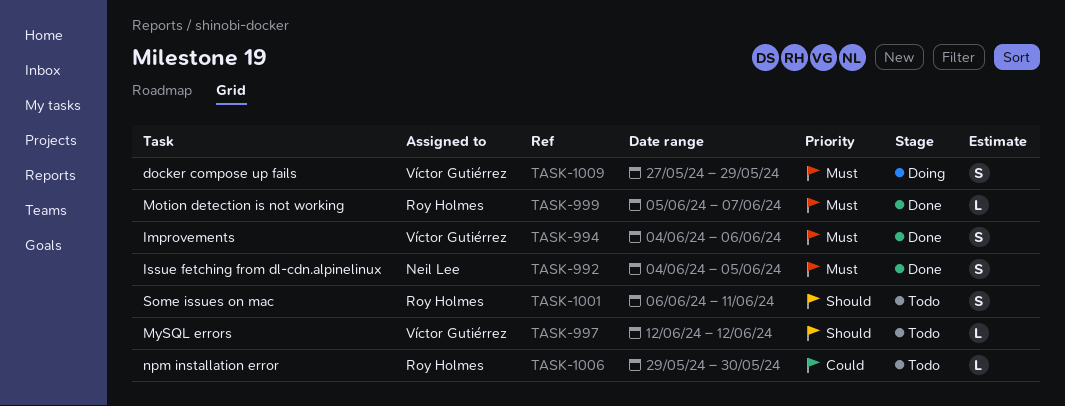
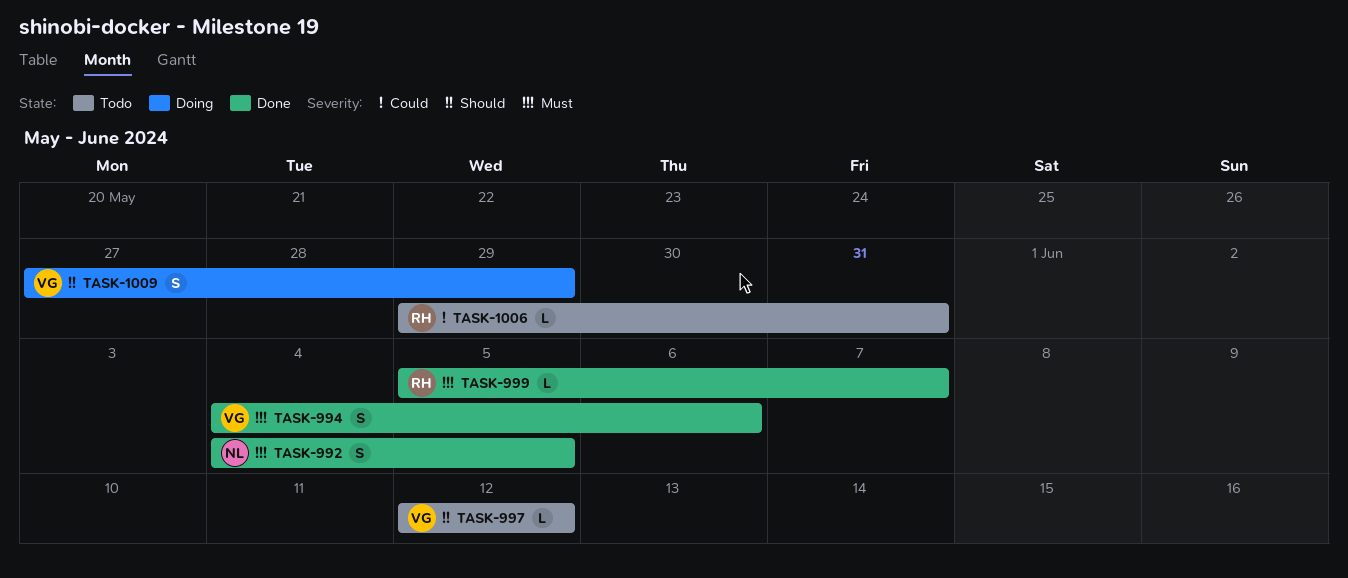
TASK-1001: present -> none
TASK-1006, due: May 30 -> May 31
TASK-1009, priority: Must -> Should

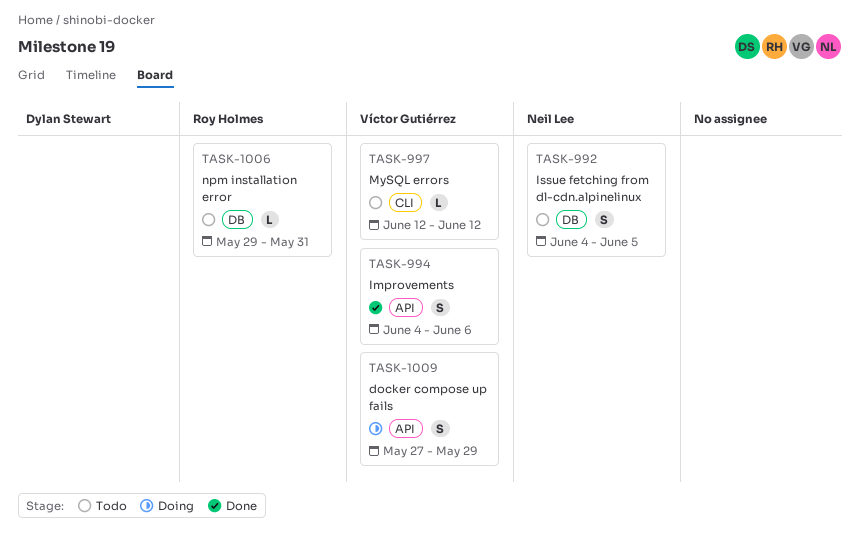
TASK-992, status: Done -> Todo
TASK-999: present -> none

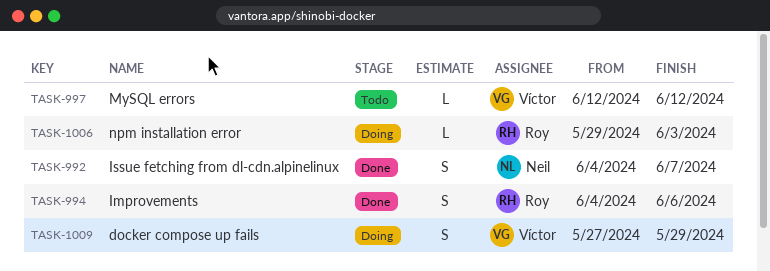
TASK-992, status: Todo -> Done
TASK-992, due: Jun 5 -> Jun 7
TASK-994, owner: Víctor Gutiérrez -> Roy Holmes
TASK-1006, status: Todo -> Doing
TASK-1006, due: May 31 -> Jun 3

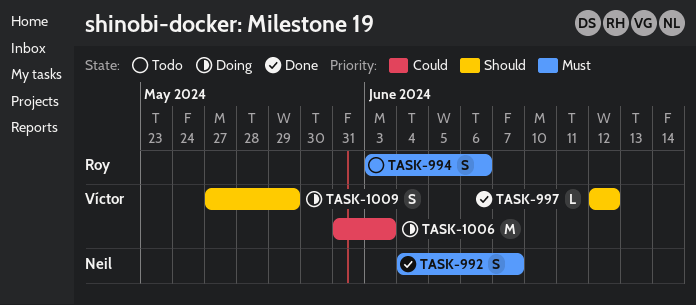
TASK-994, status: Done -> Todo
TASK-994, start: Jun 4 -> Jun 3
TASK-997, status: Todo -> Done
TASK-1006, owner: Roy -> Víctor
TASK-1006, estimate: L -> M
TASK-1006, start: May 29 -> May 31

